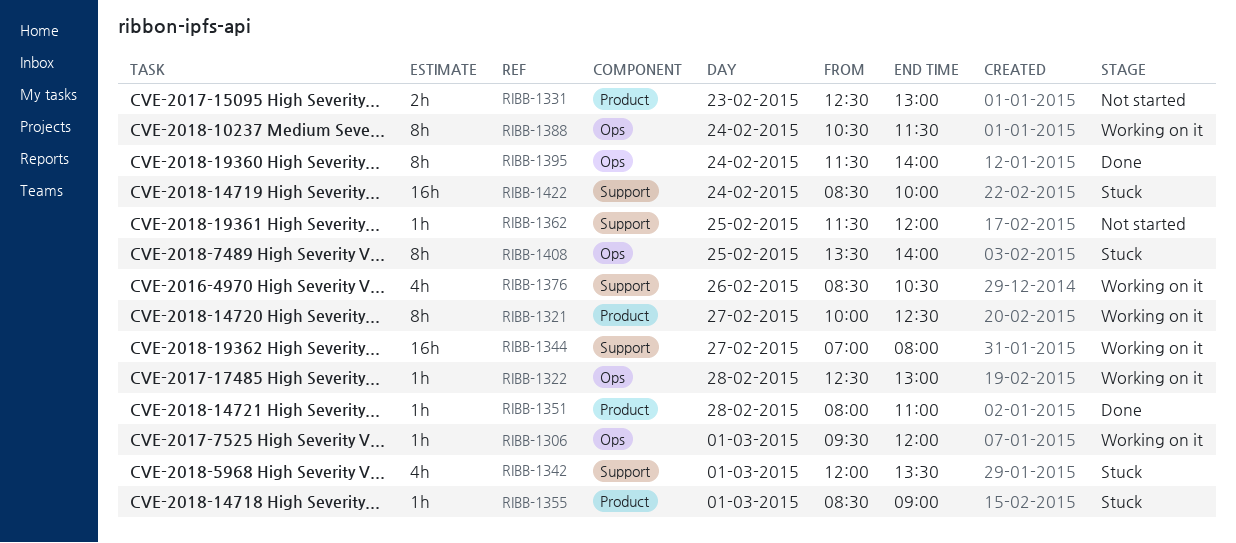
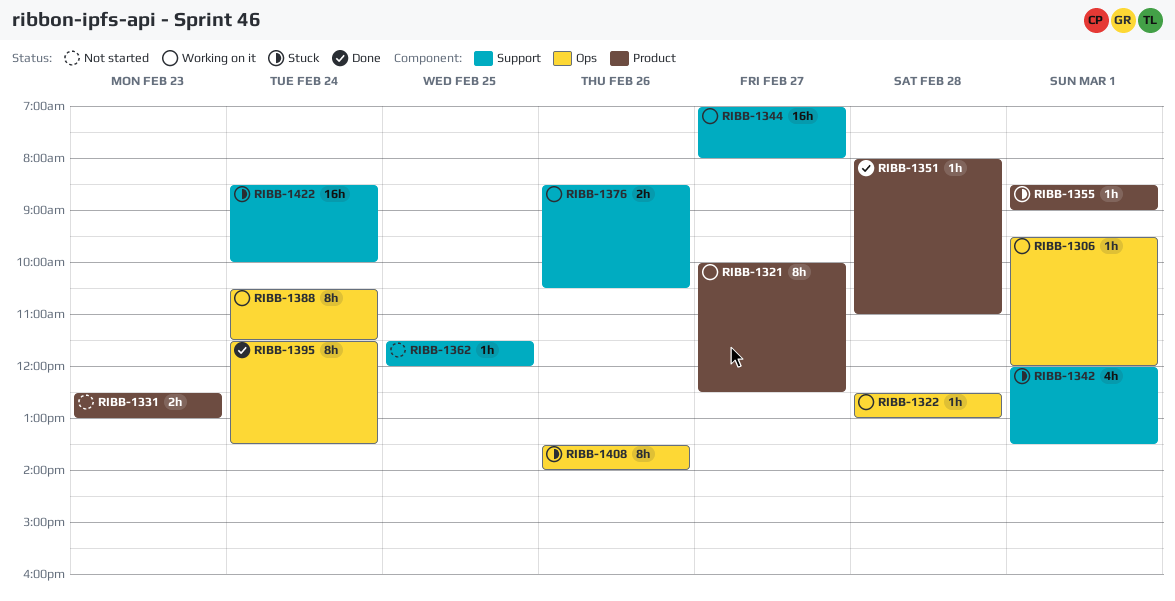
RIBB-1376, estimate: 4h -> 2h
RIBB-1395, ends: 14:00 -> 13:30
RIBB-1408, day: Feb 25 -> Feb 26

